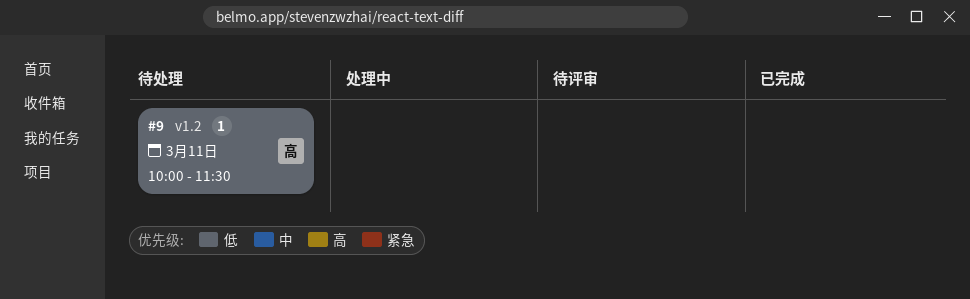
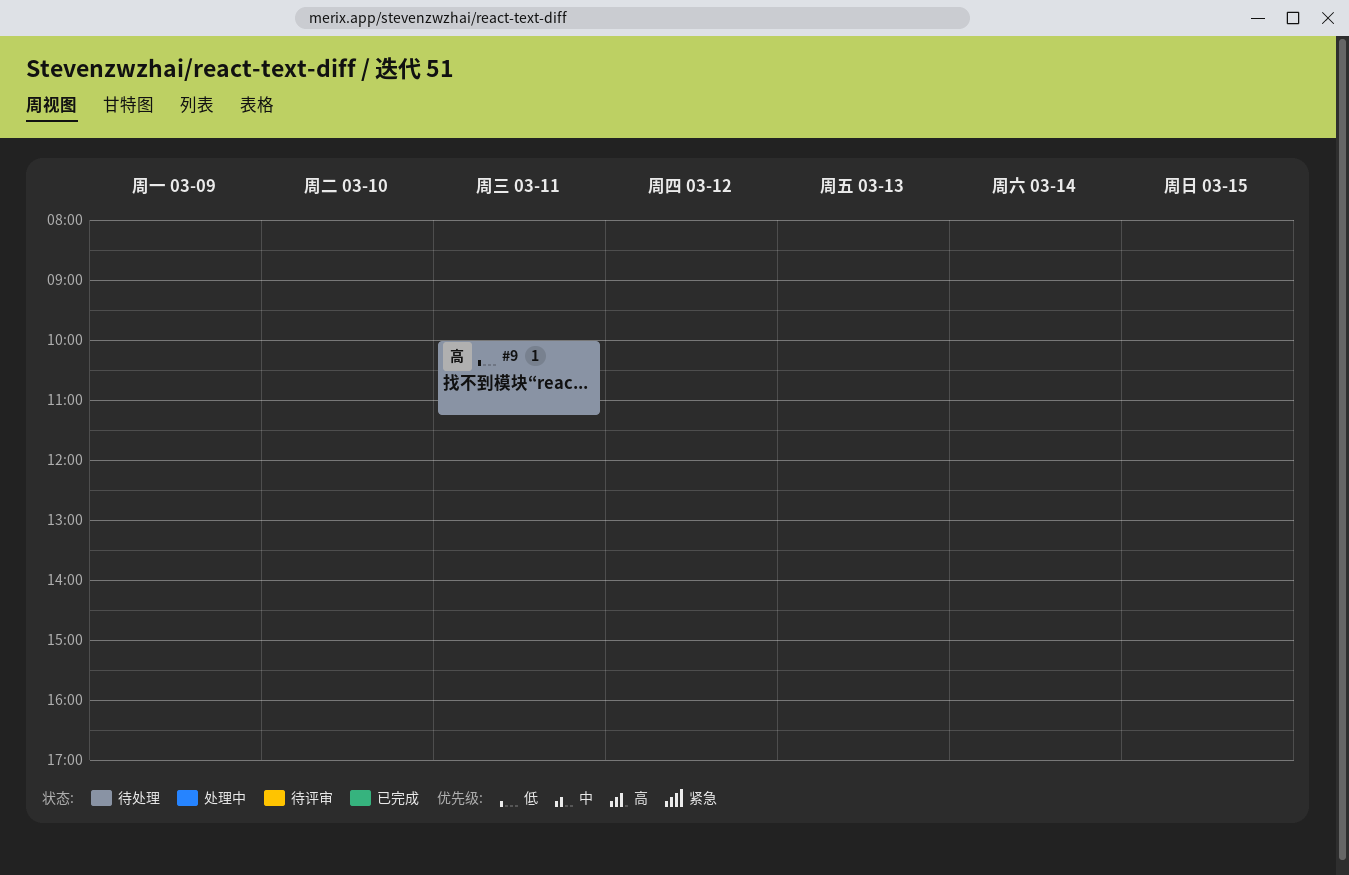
#9, ends: 11:30 -> 11:15

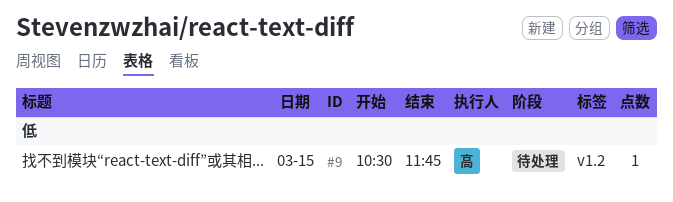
#9, day: Mar 11 -> Mar 15
#9, begins: 10:00 -> 10:30
#9, ends: 11:15 -> 11:45

